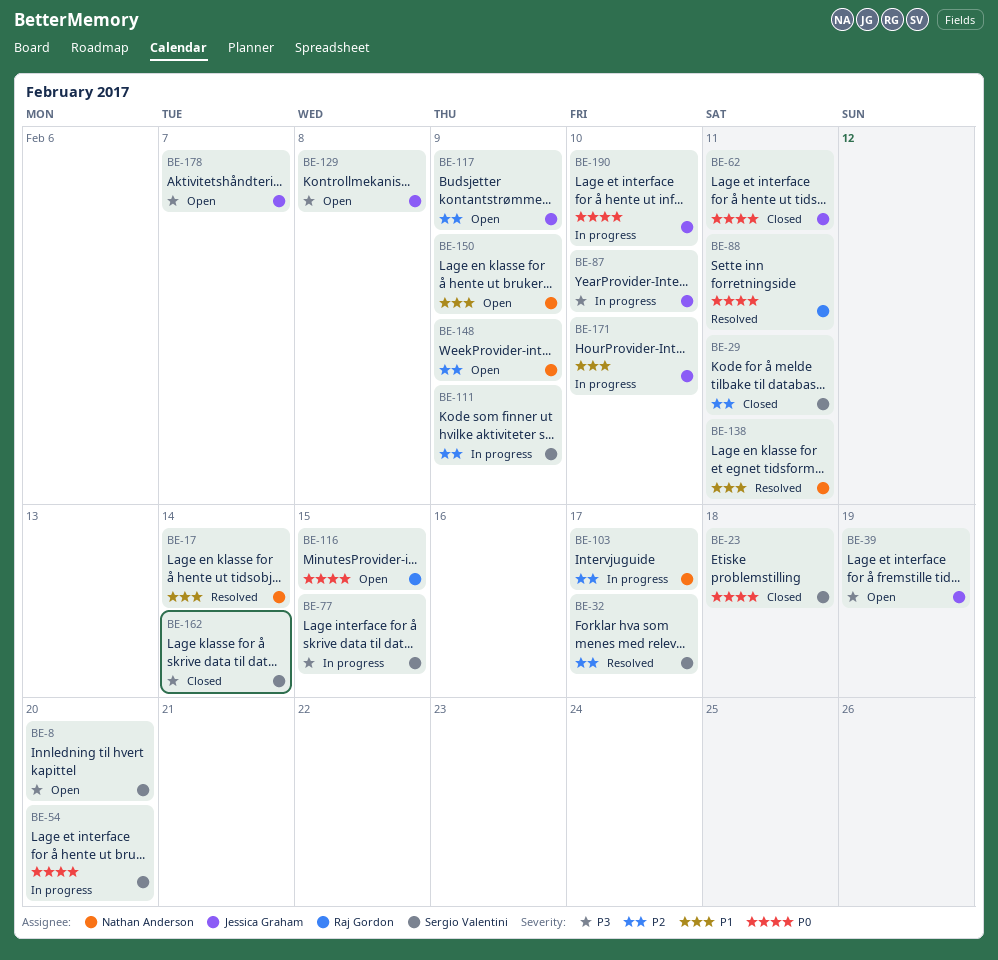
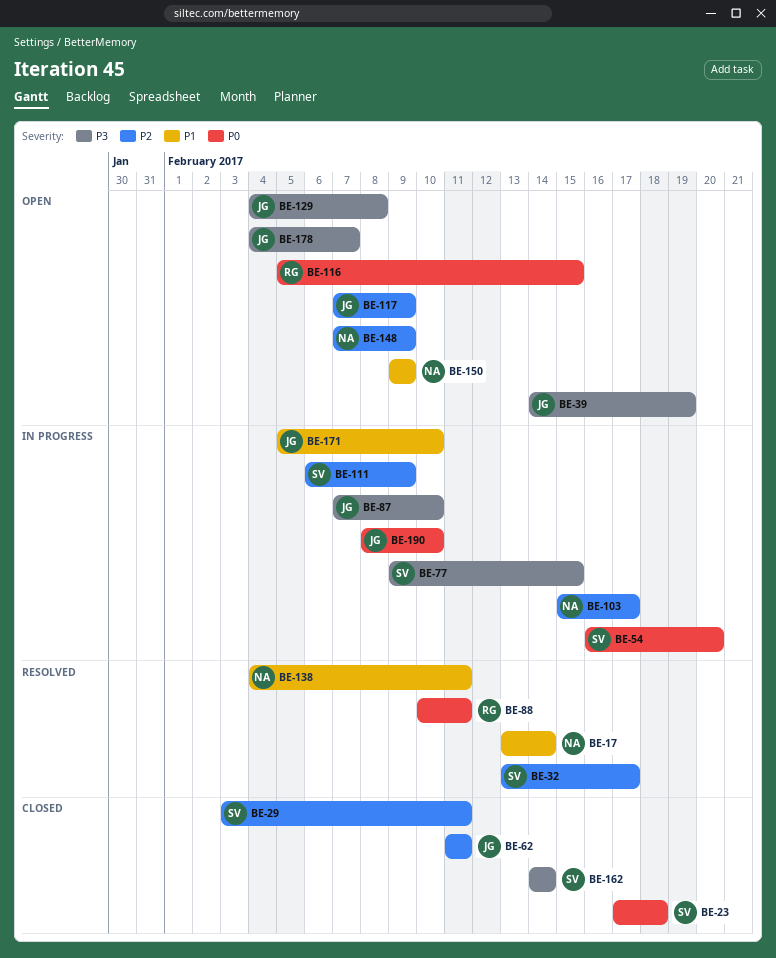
BE-8: present -> none
BE-62, priority: P0 -> P2

